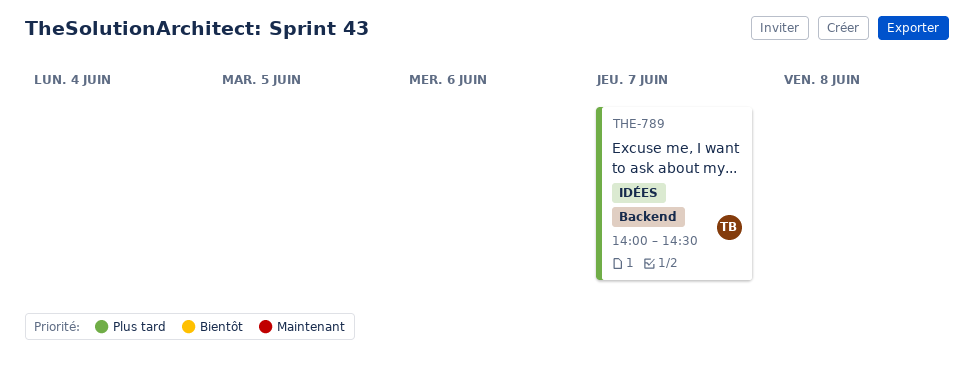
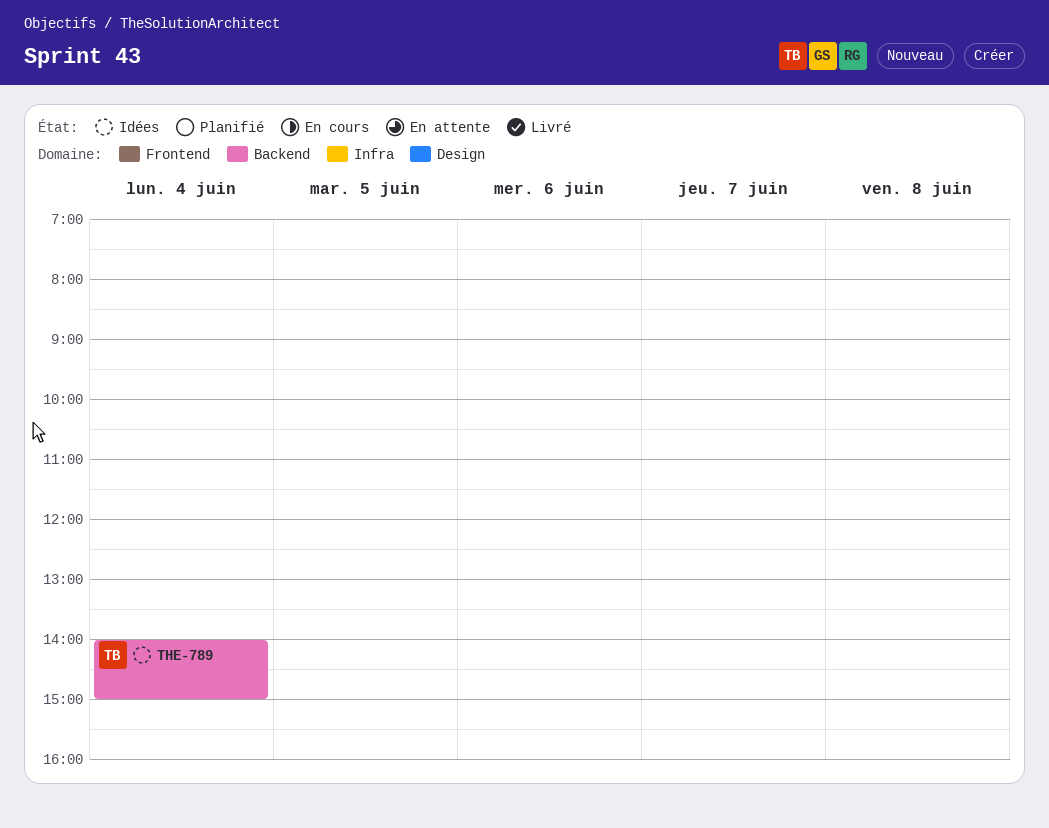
THE-789, day: Jun 7 -> Jun 4
THE-789, ends: 14:30 -> 15:00

